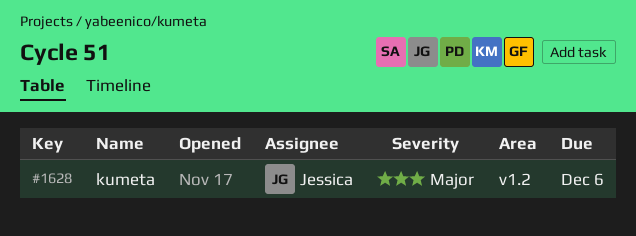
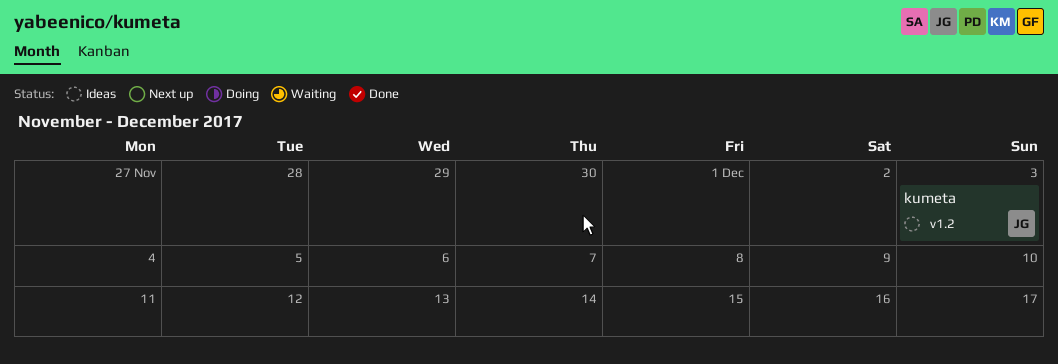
kumeta, due: Dec 6 -> Dec 3

